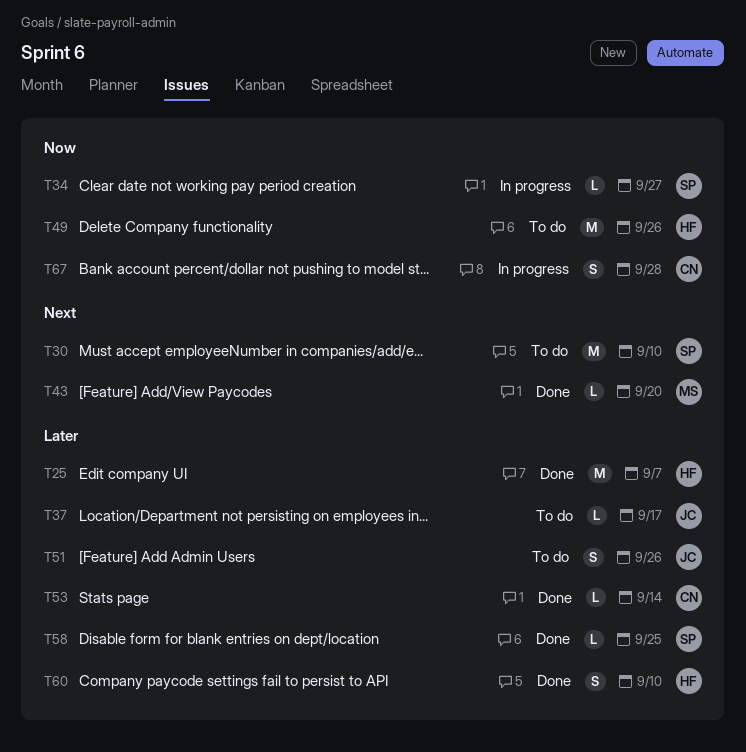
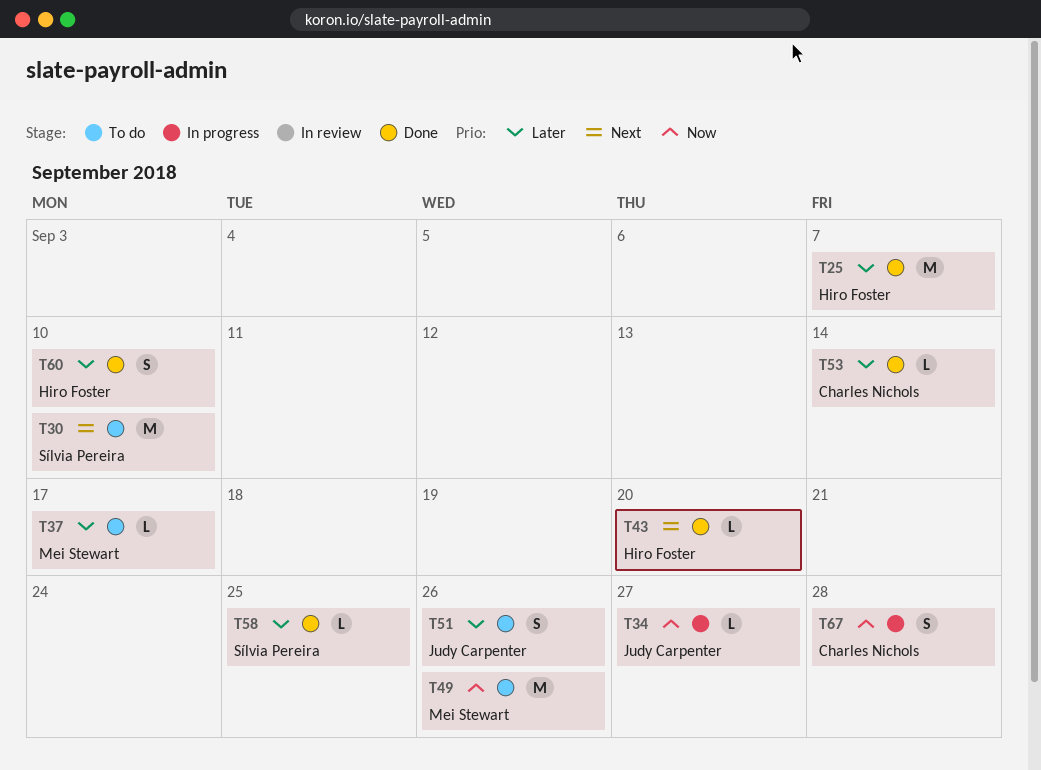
T34, owner: Sílvia Pereira -> Judy Carpenter
T37, owner: Judy Carpenter -> Mei Stewart
T43, owner: Mei Stewart -> Hiro Foster
T49, owner: Hiro Foster -> Mei Stewart

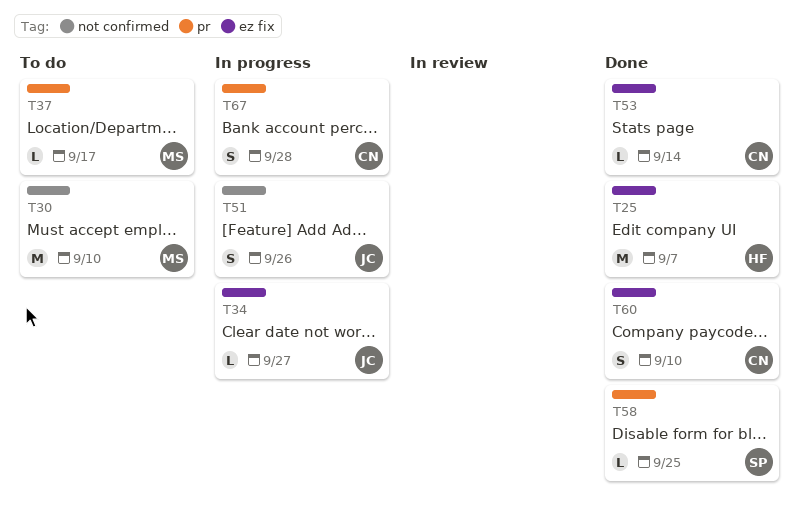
T30, owner: Sílvia Pereira -> Mei Stewart
T43: present -> none
T49: present -> none
T51, status: To do -> In progress
T60, owner: Hiro Foster -> Charles Nichols

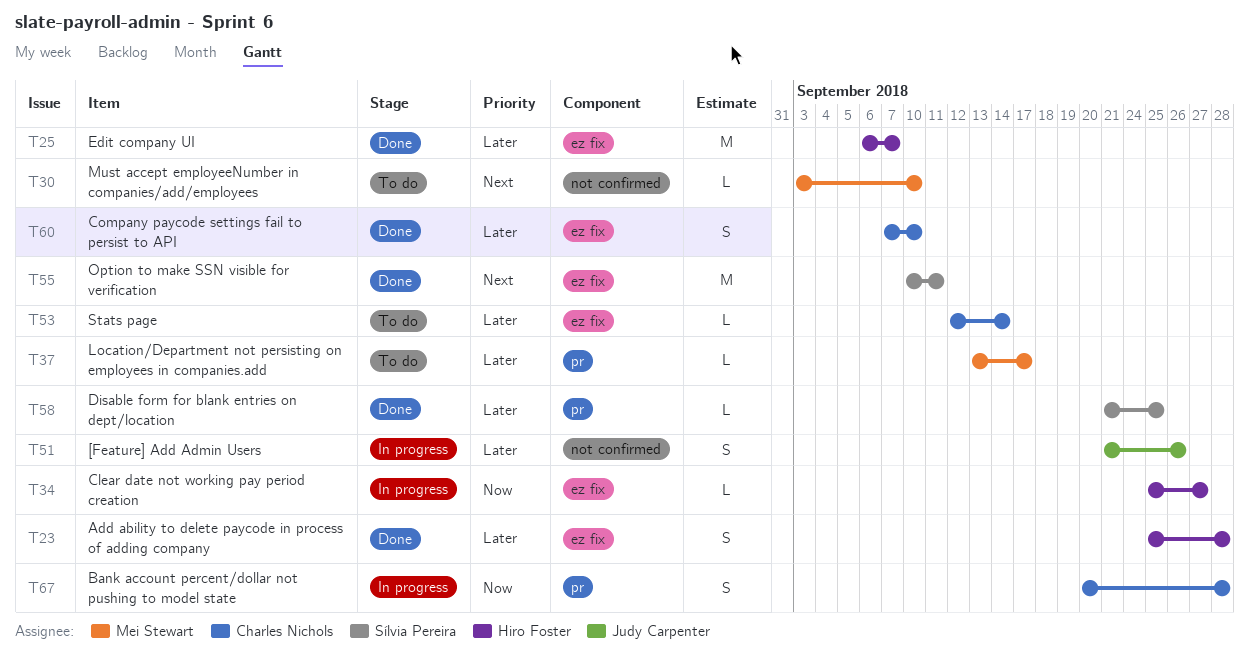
T23: none -> present
T30, estimate: M -> L
T34, owner: Judy Carpenter -> Hiro Foster
T53, status: Done -> To do
T55: none -> present

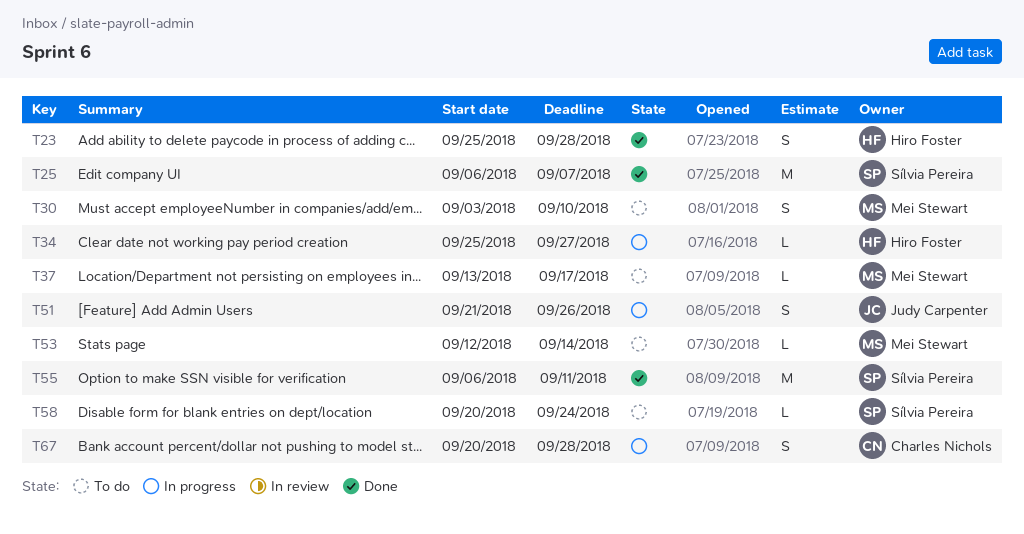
T25, owner: Hiro Foster -> Sílvia Pereira
T30, estimate: L -> S
T53, owner: Charles Nichols -> Mei Stewart
T55, start: Sep 10 -> Sep 6
T58, status: Done -> To do
T58, start: Sep 21 -> Sep 20
T58, due: Sep 25 -> Sep 24
T60: present -> none

